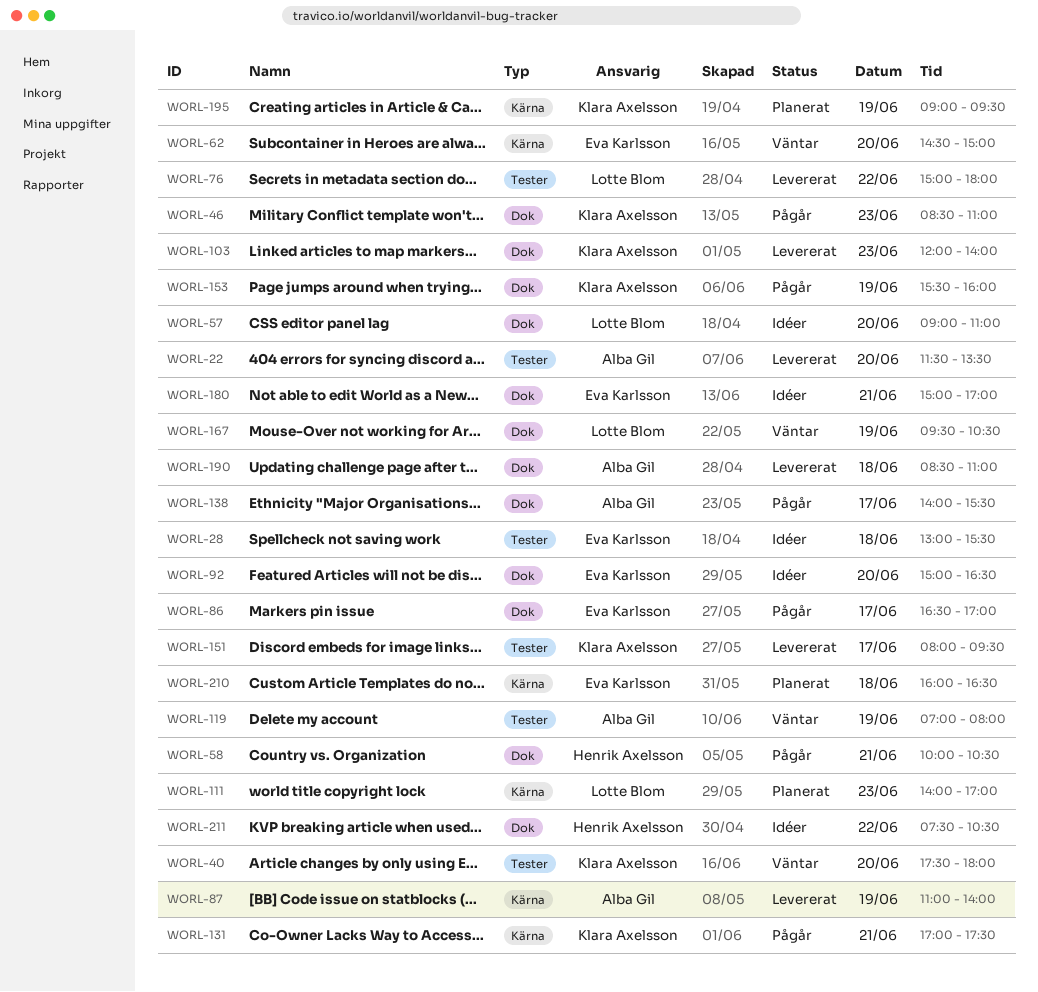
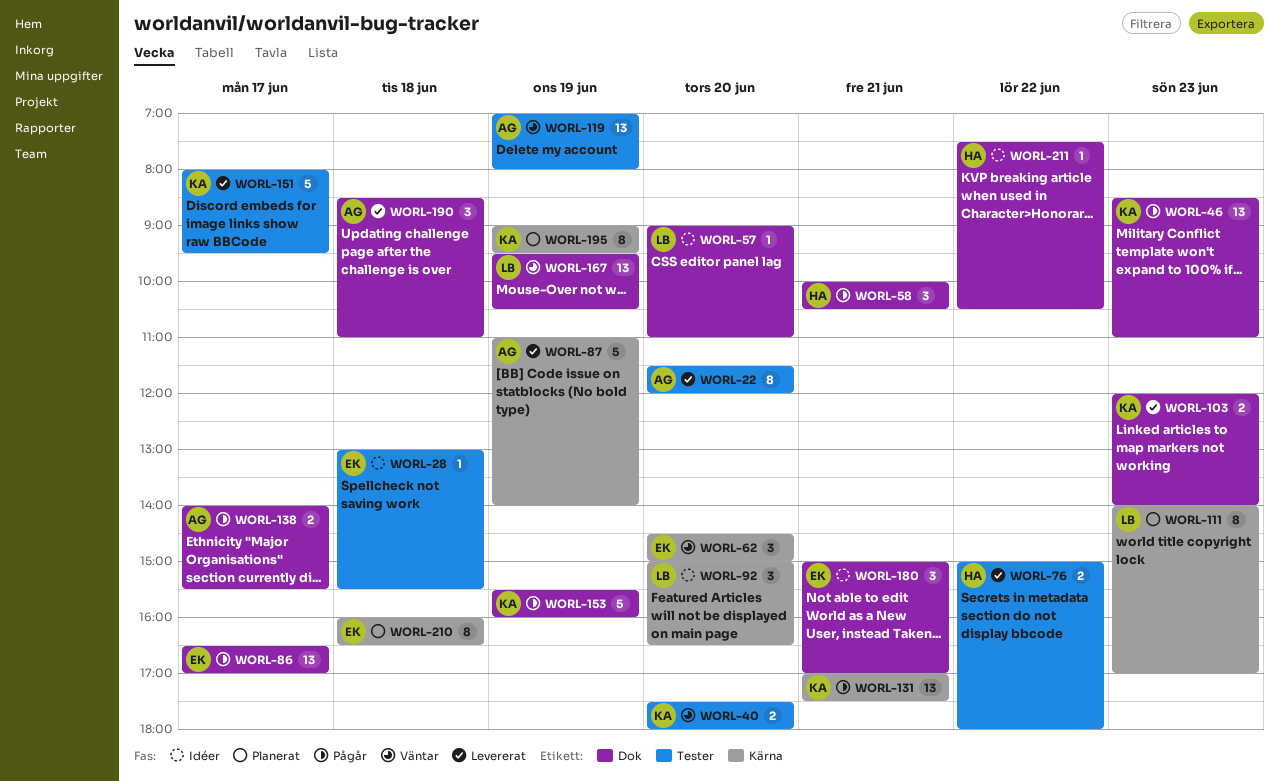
WORL-22, ends: 13:30 -> 12:00
WORL-76, owner: Lotte Blom -> Henrik Axelsson
WORL-92, owner: Eva Karlsson -> Lotte Blom
WORL-92, label: Dok -> Kärna

